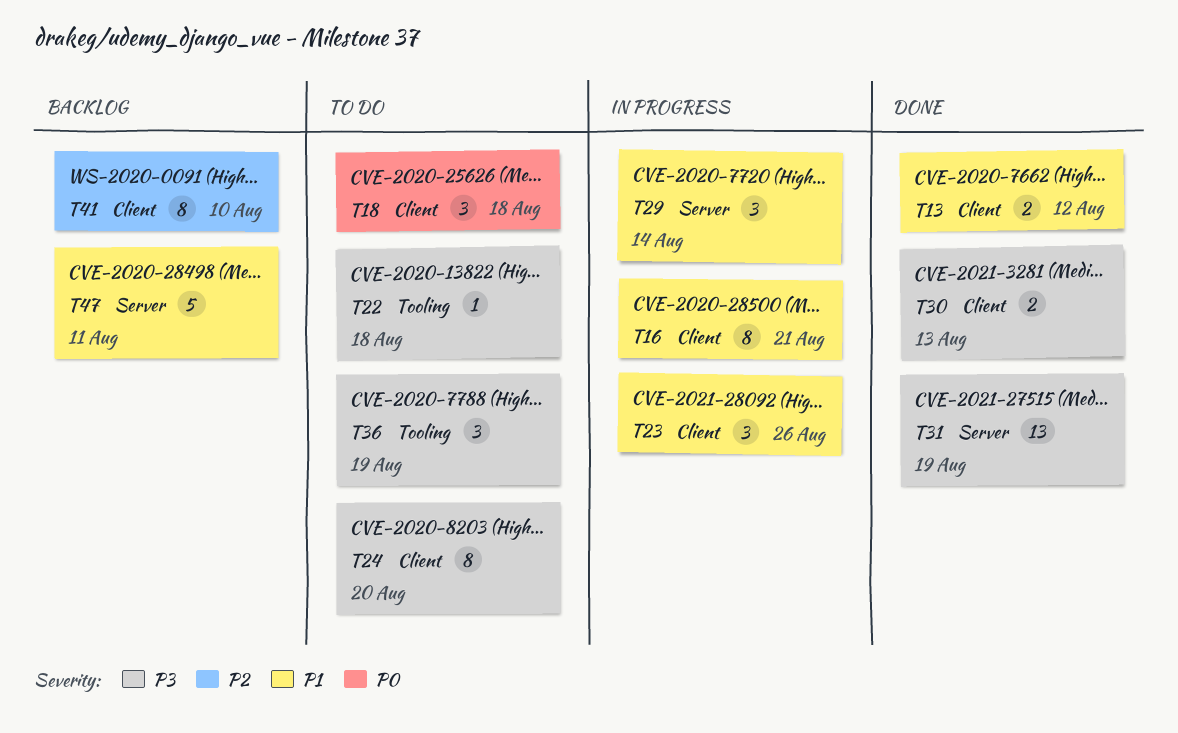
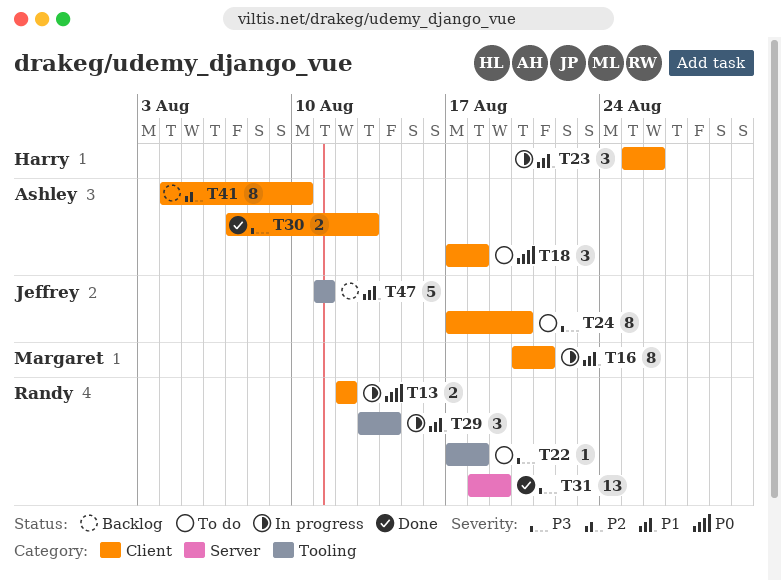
T13, status: Done -> In progress
T13, priority: P1 -> P0
T29, label: Server -> Tooling
T36: present -> none
T47, label: Server -> Tooling

